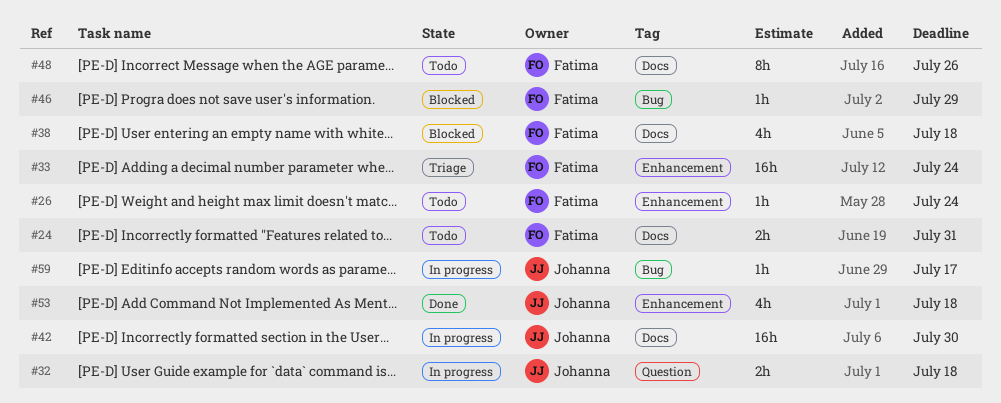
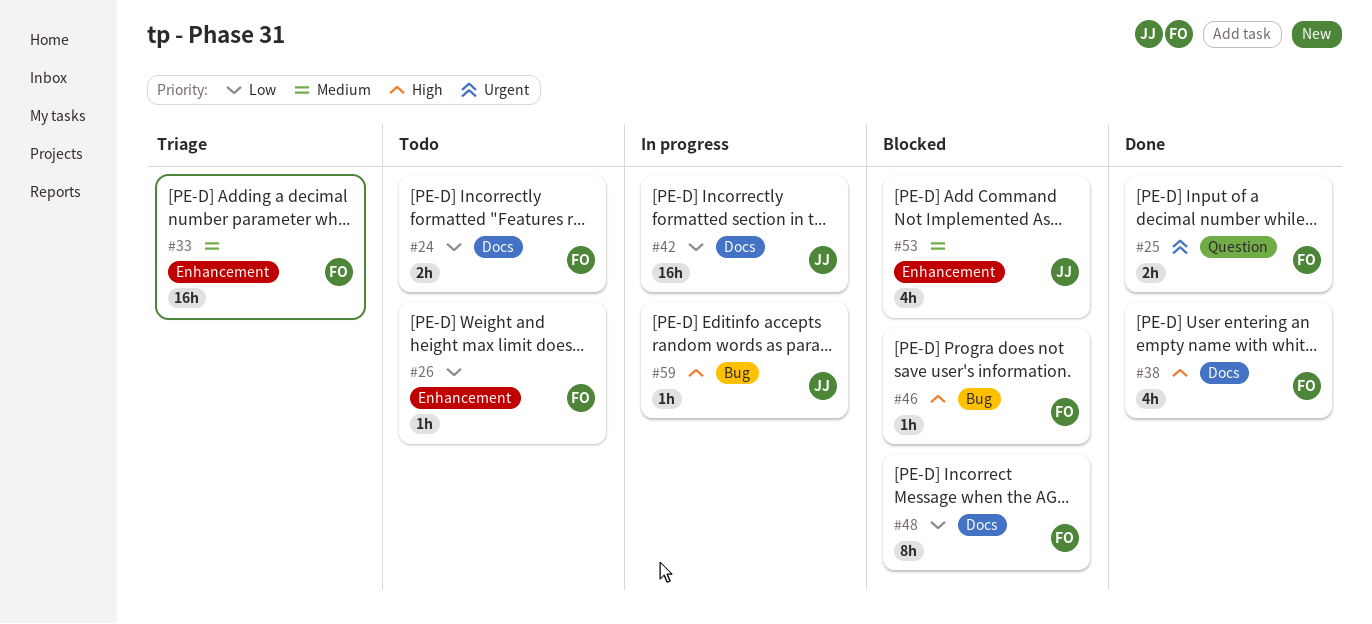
#25: none -> present
#32: present -> none
#38, status: Blocked -> Done
#48, status: Todo -> Blocked
#53, status: Done -> Blocked

